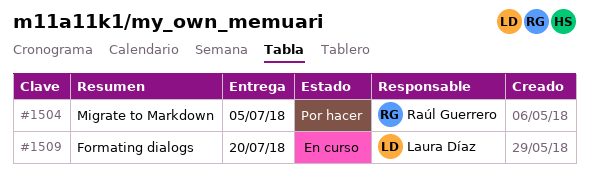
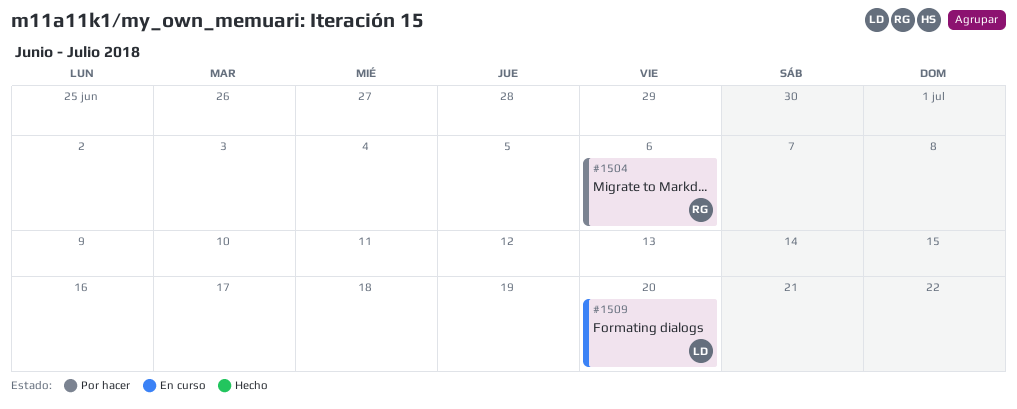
#1504, due: Jul 5 -> Jul 6

